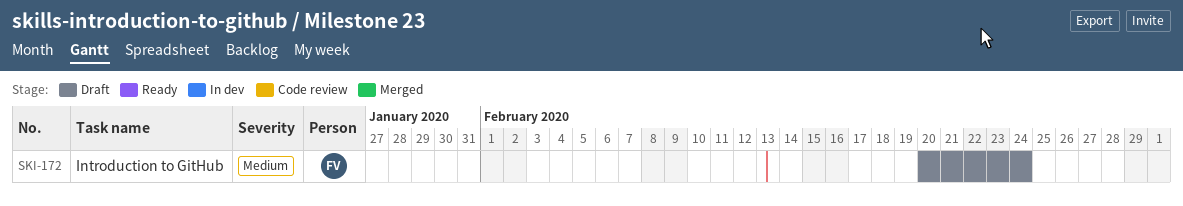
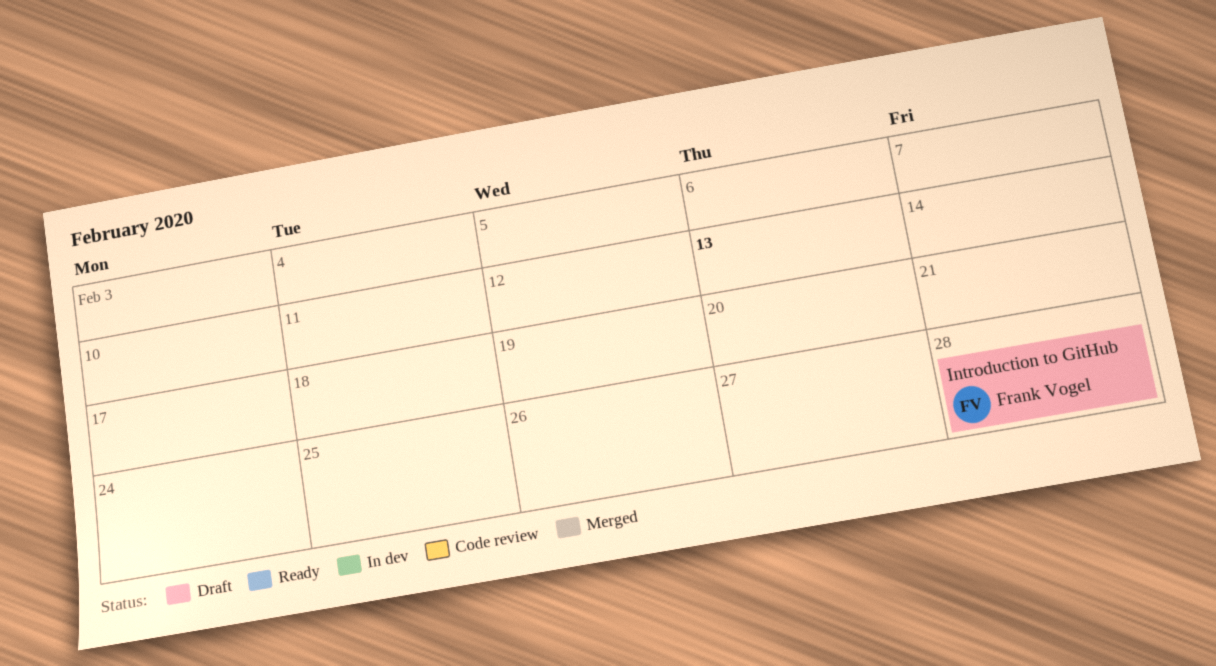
Introduction to GitHub, due: Feb 24 -> Feb 28

